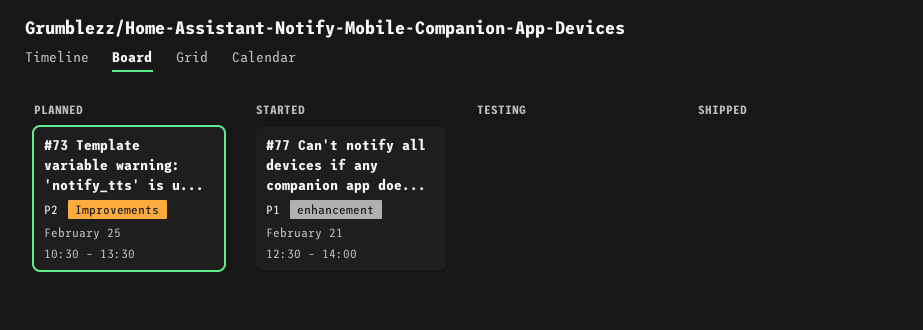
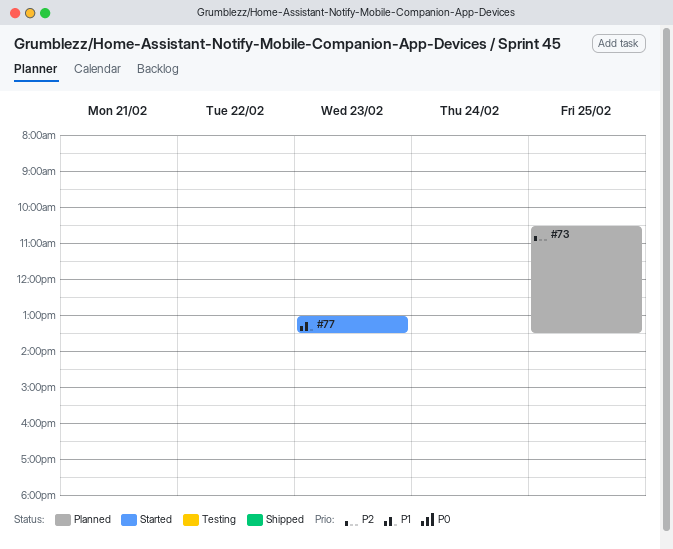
#77, day: Feb 21 -> Feb 23
#77, begins: 12:30 -> 13:00
#77, ends: 14:00 -> 13:30

